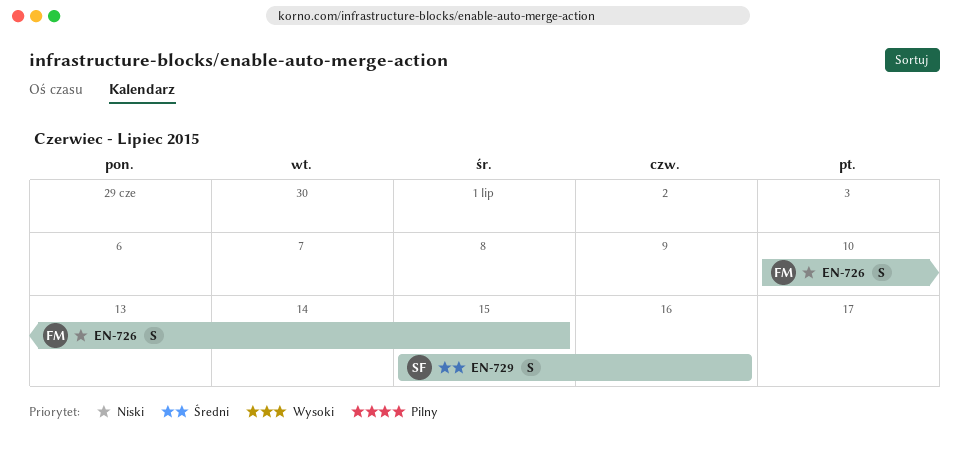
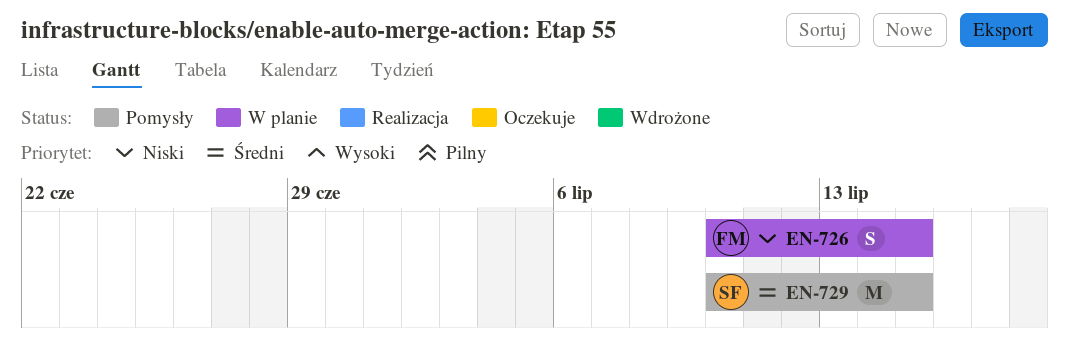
EN-729, estimate: S -> M
EN-729, start: Jul 15 -> Jul 10
EN-729, due: Jul 16 -> Jul 15

